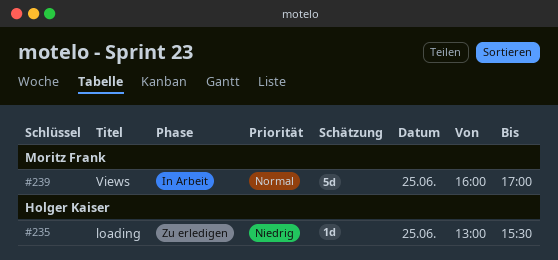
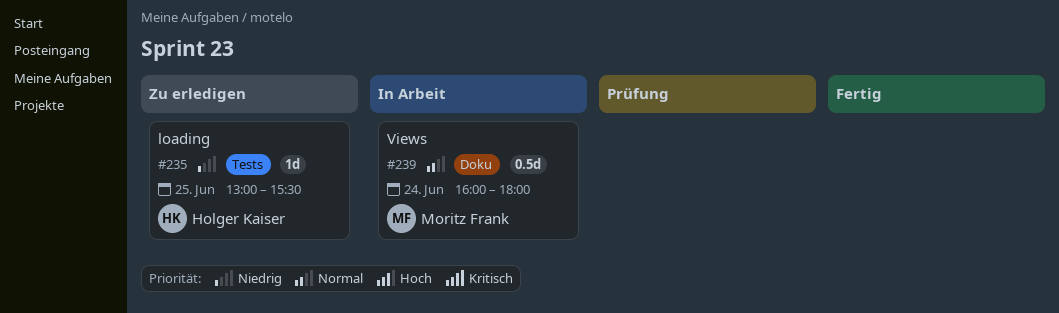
#239, estimate: 5d -> 0.5d
#239, day: Jun 25 -> Jun 24
#239, ends: 17:00 -> 18:00

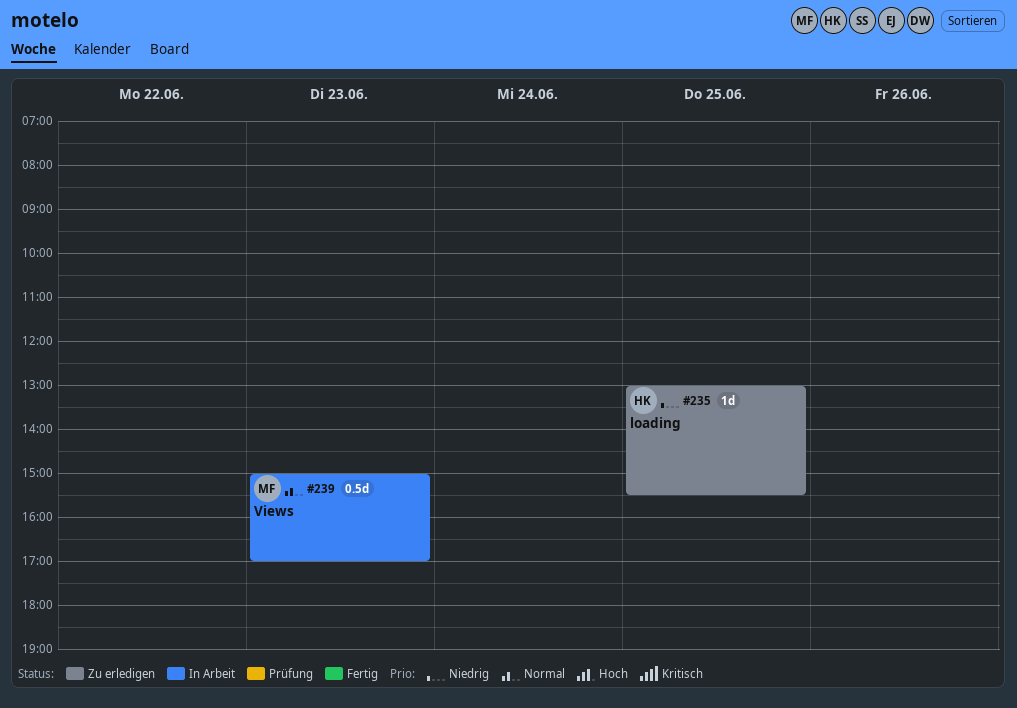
#239, day: Jun 24 -> Jun 23
#239, begins: 16:00 -> 15:00
#239, ends: 18:00 -> 17:00

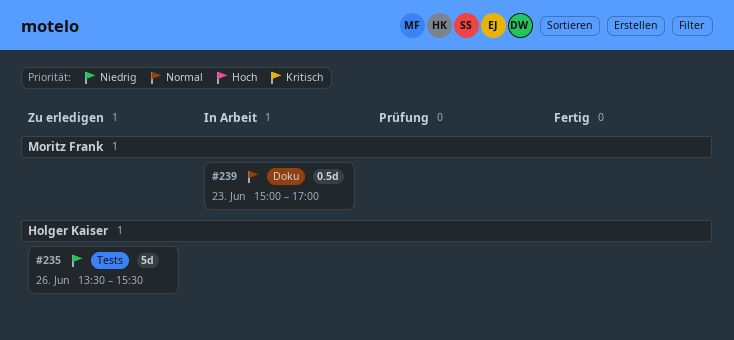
#235, estimate: 1d -> 5d
#235, day: Jun 25 -> Jun 26
#235, begins: 13:00 -> 13:30

